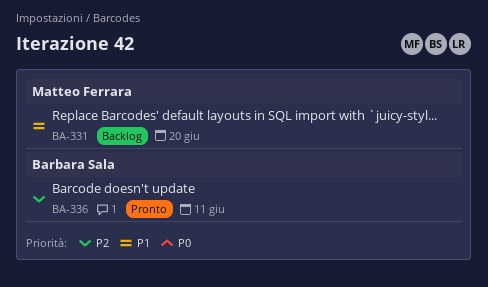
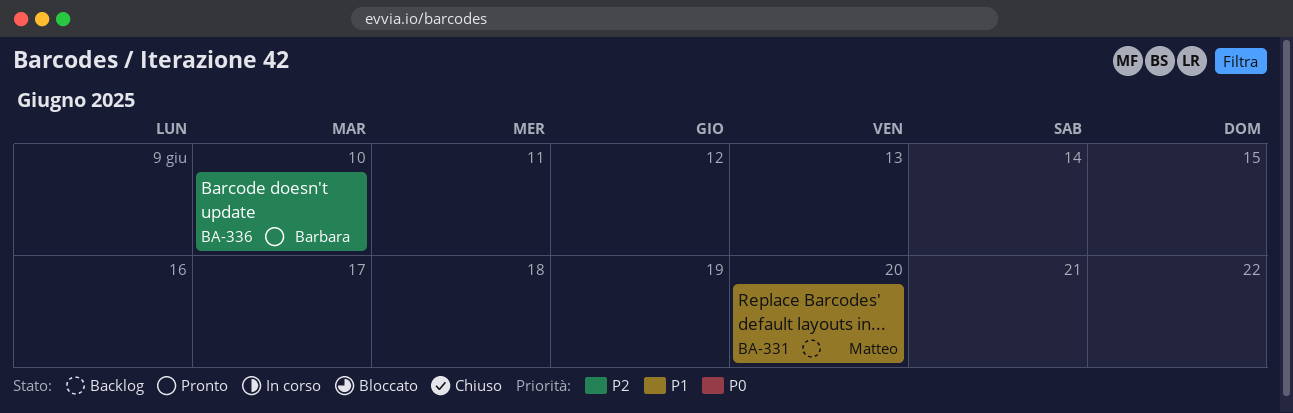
BA-336, due: Jun 11 -> Jun 10

